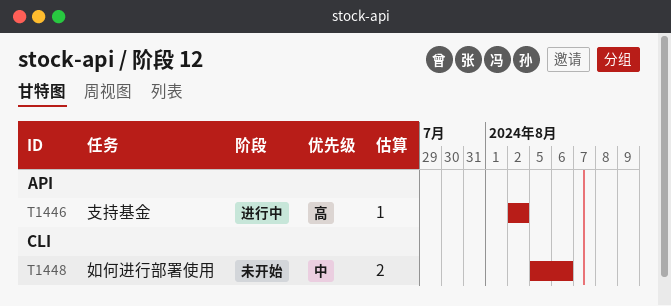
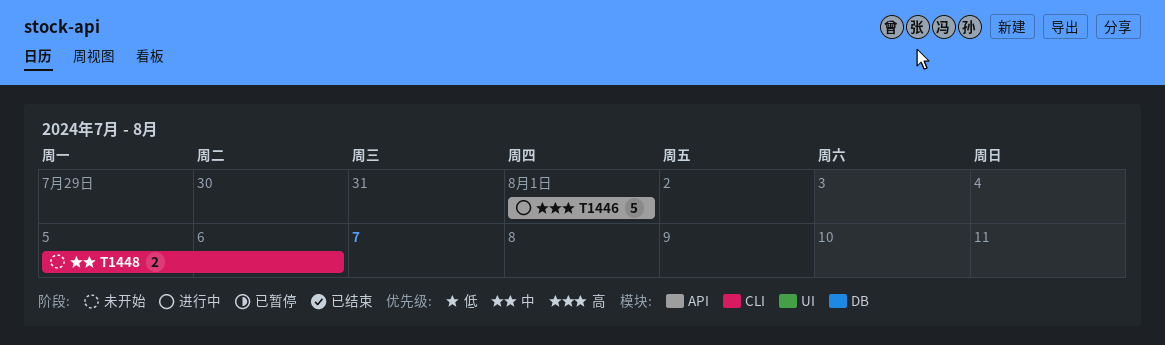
T1446, estimate: 1 -> 5
T1446, start: Aug 2 -> Aug 1
T1446, due: Aug 2 -> Aug 1

